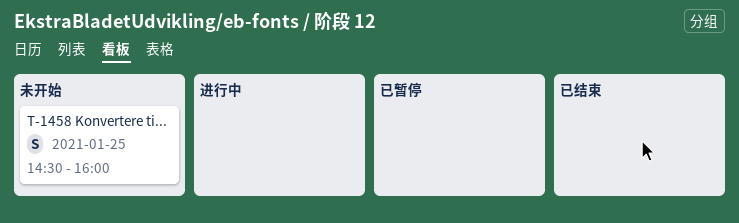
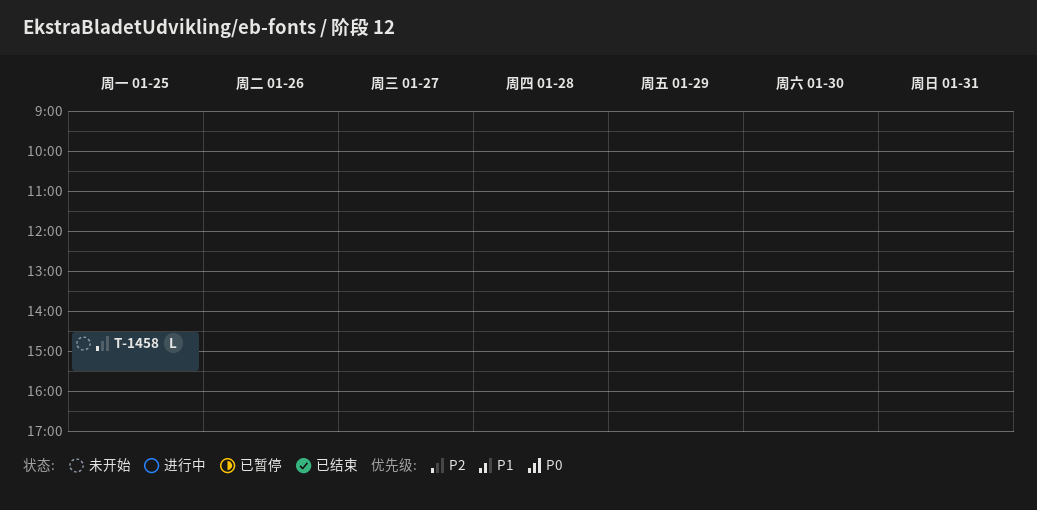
T-1458, estimate: S -> L
T-1458, ends: 16:00 -> 15:30

